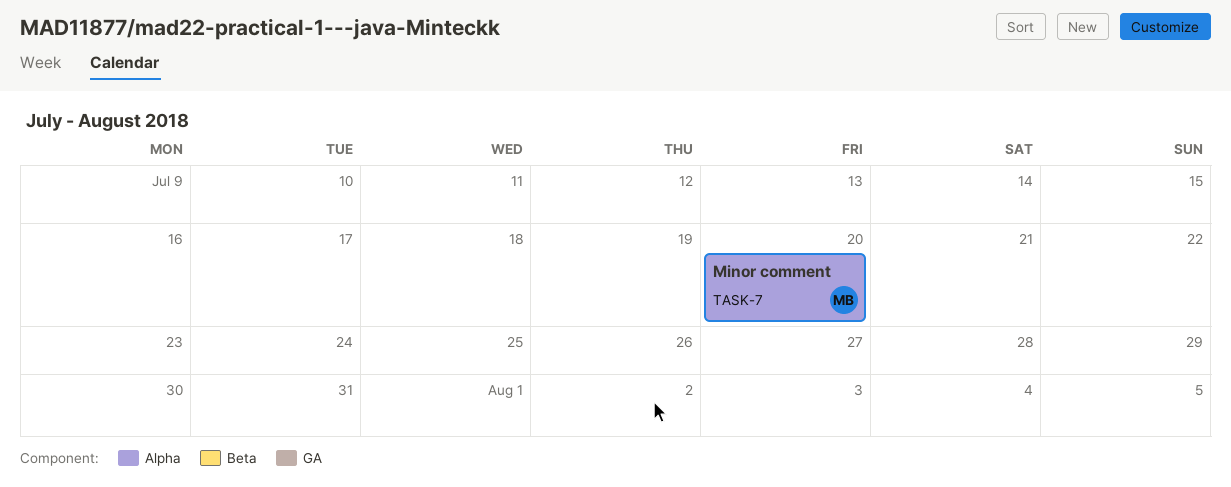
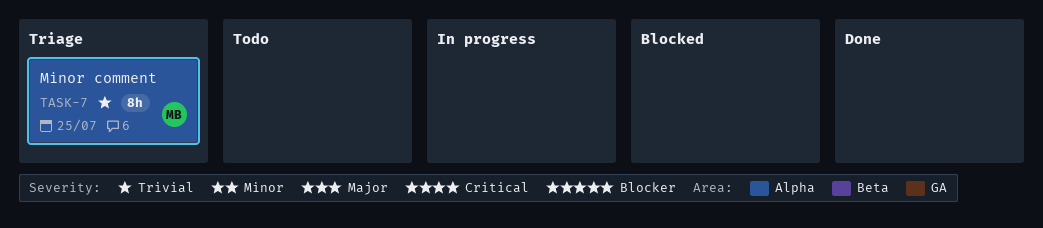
TASK-7, due: Jul 20 -> Jul 25

